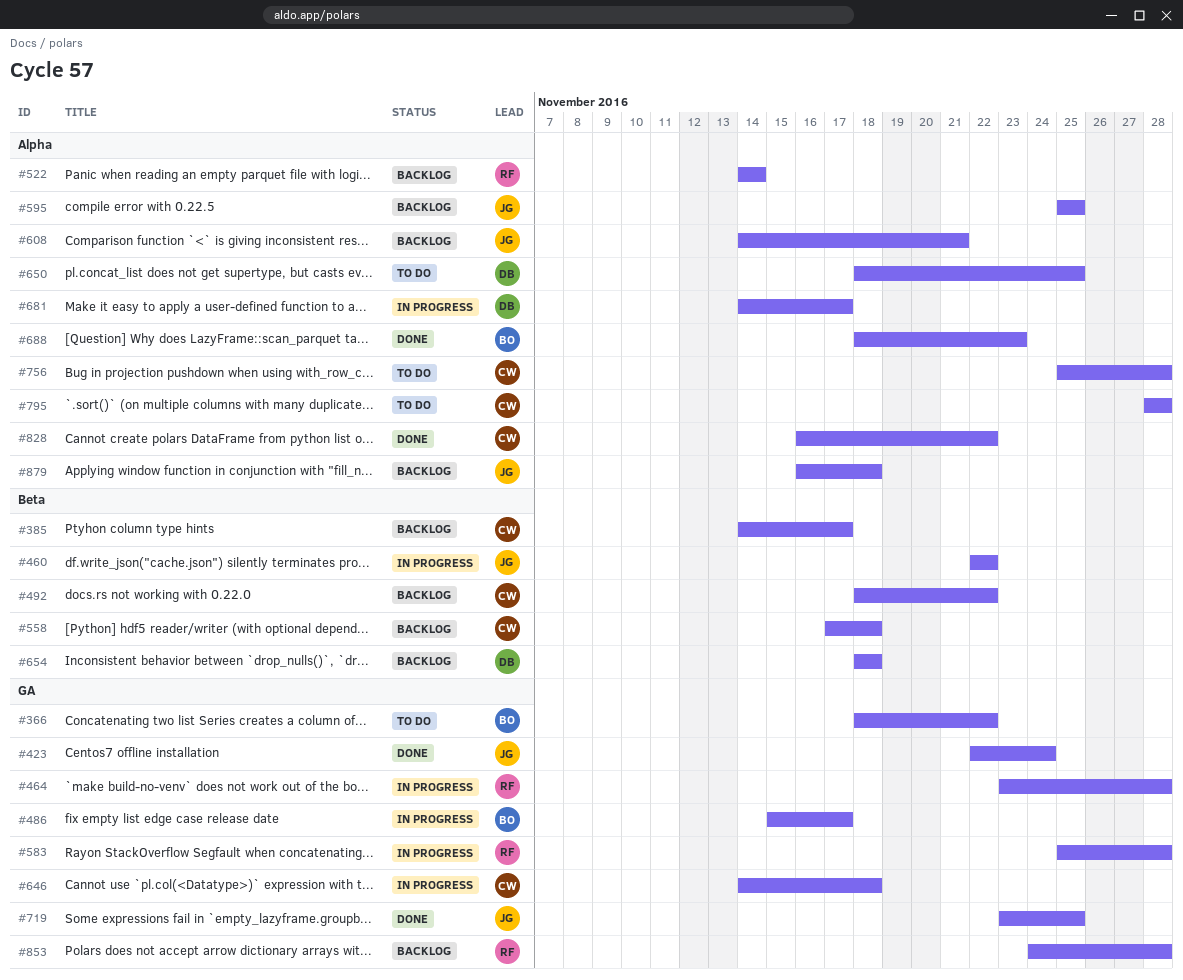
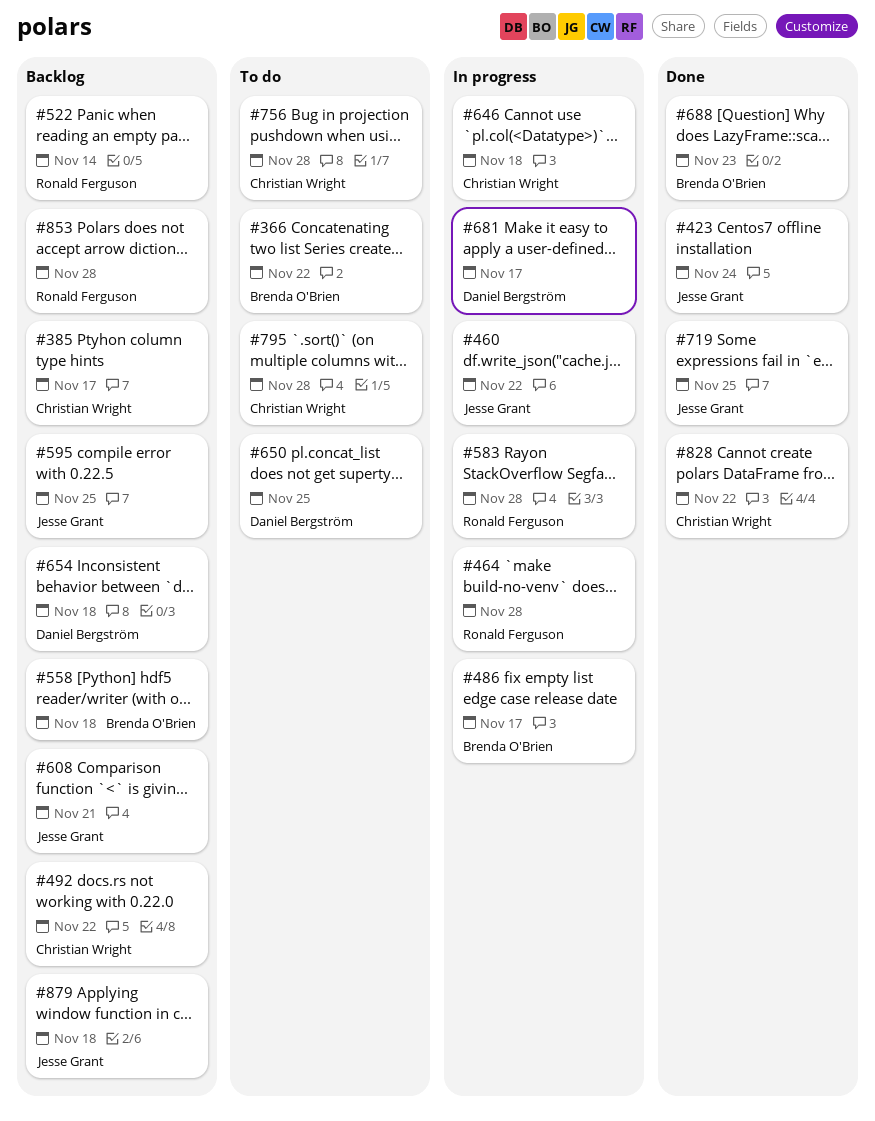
#558, owner: Christian Wright -> Brenda O'Brien

